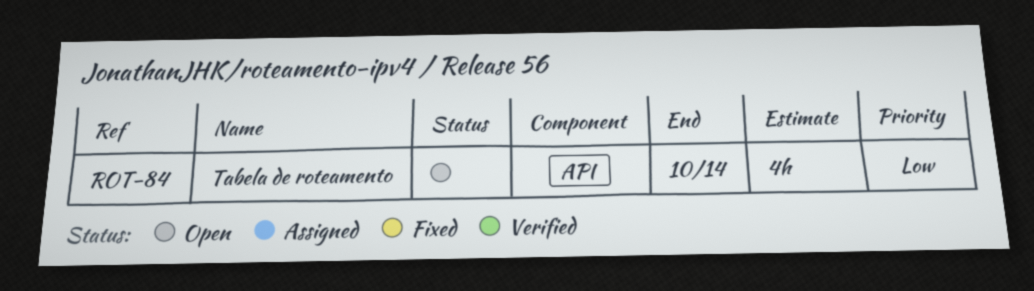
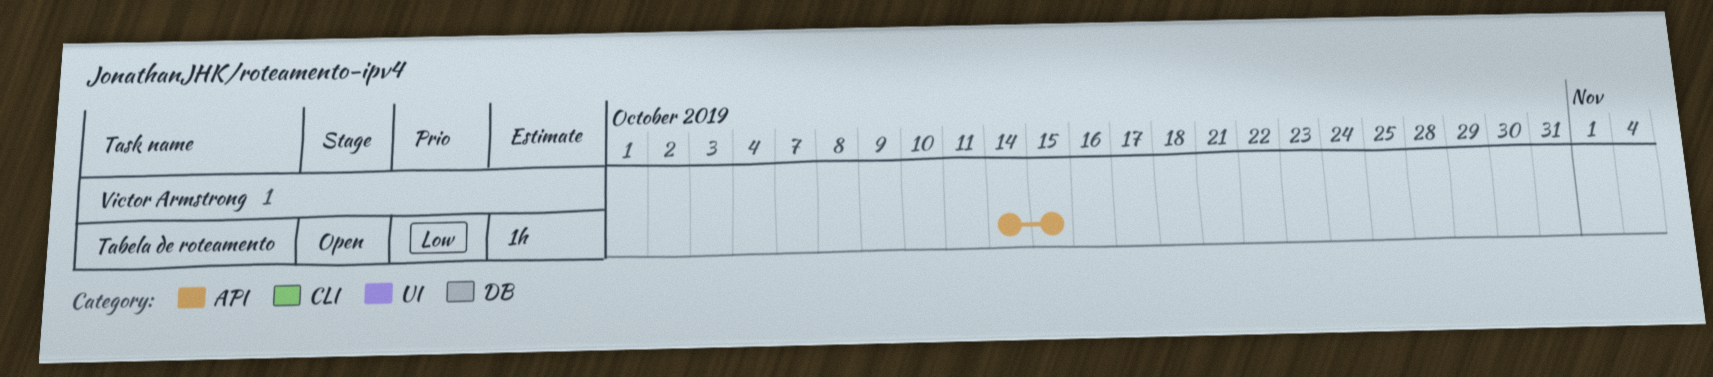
Tabela de roteamento, estimate: 4h -> 1h
Tabela de roteamento, due: Oct 14 -> Oct 15

